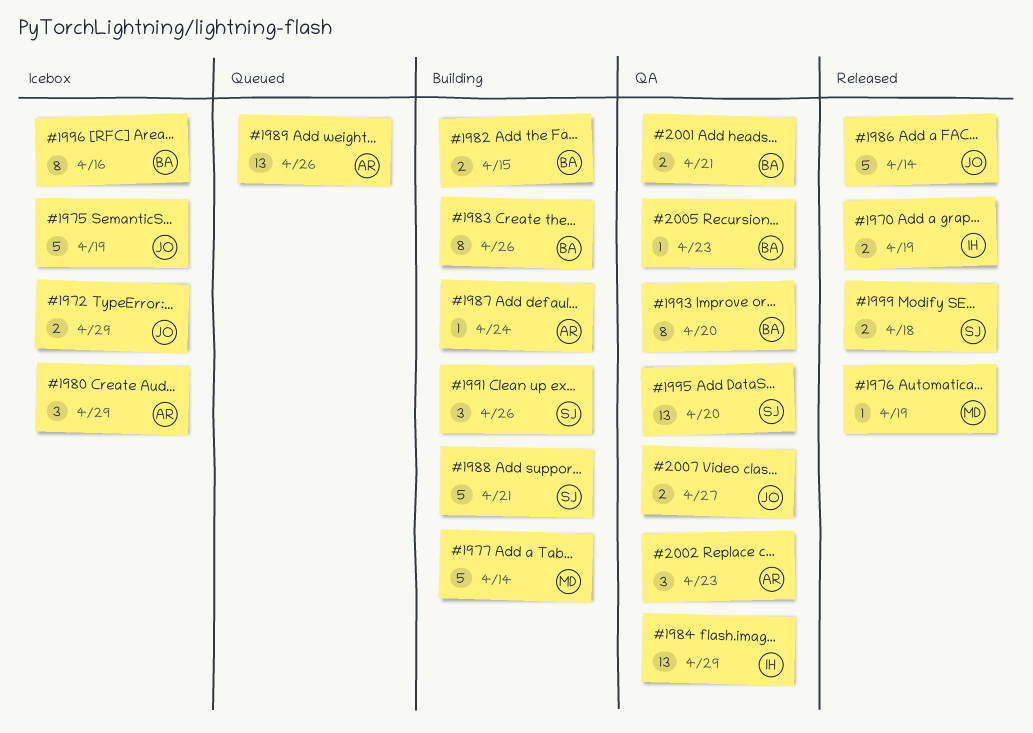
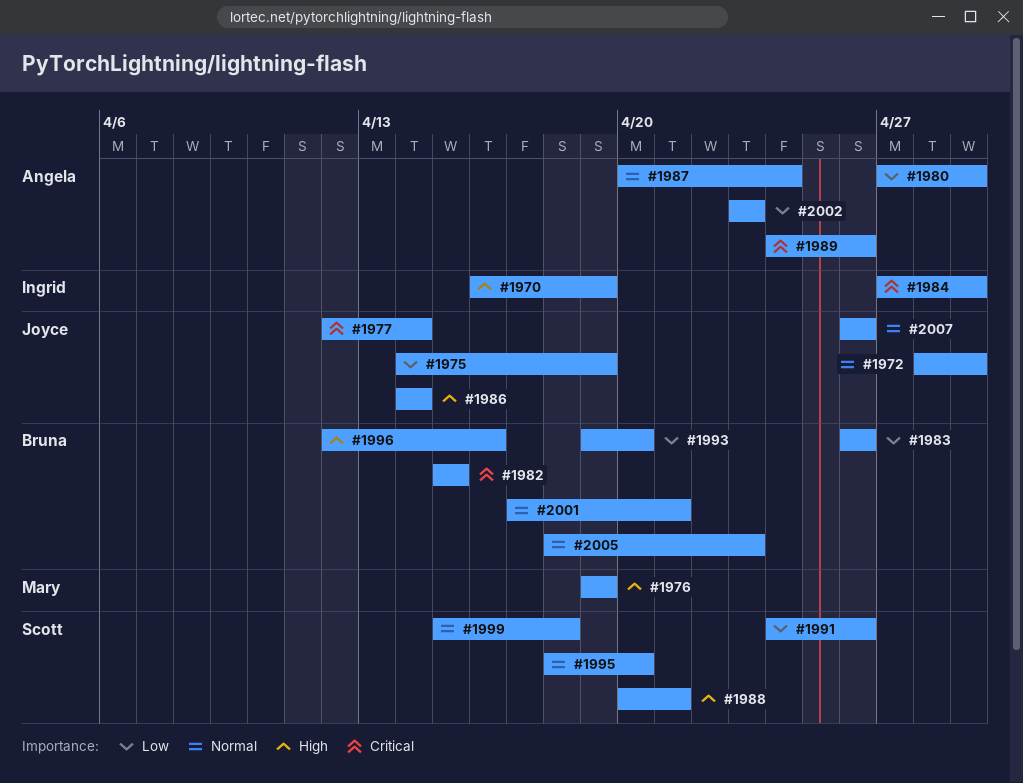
#1977, owner: Mary -> Joyce
#2007, due: Apr 27 -> Apr 26

